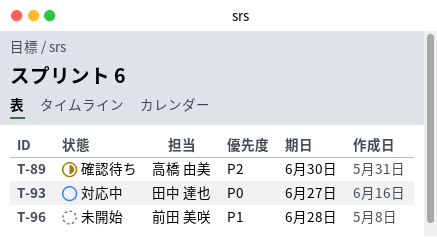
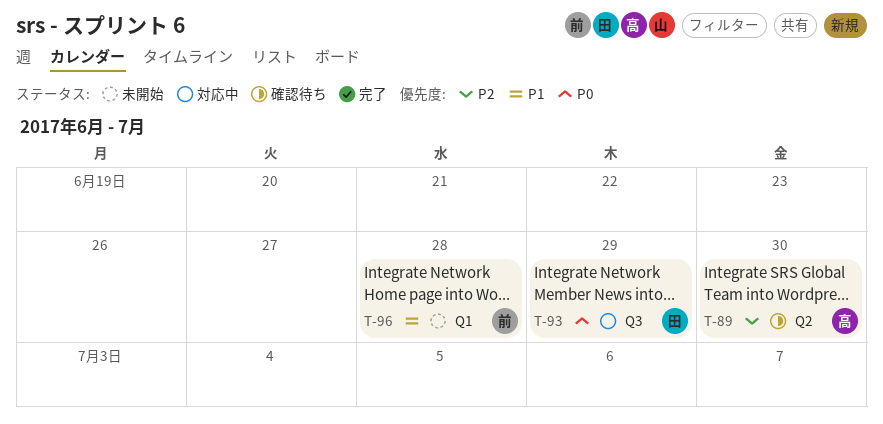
T-93, due: Jun 27 -> Jun 29

